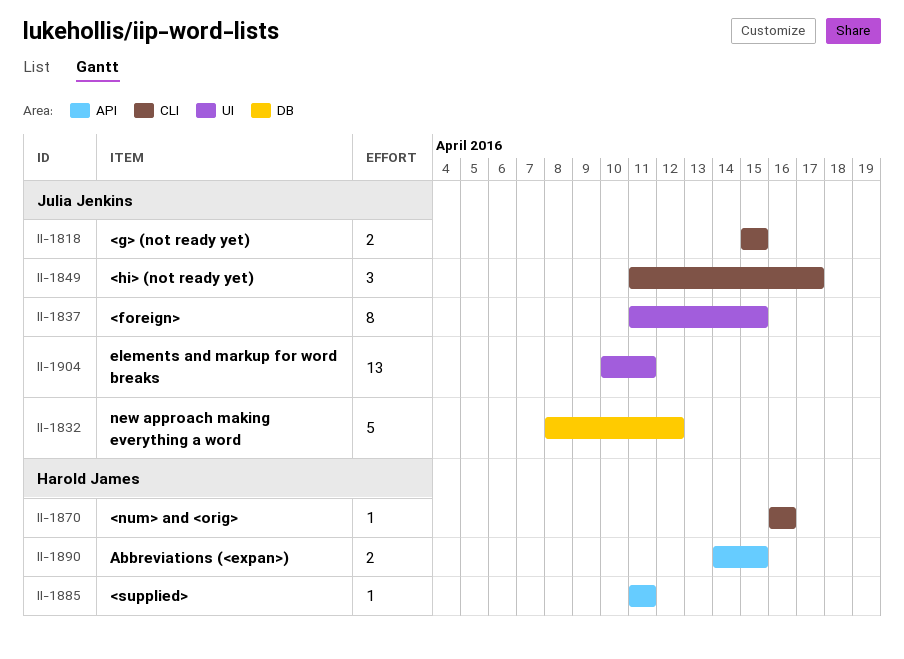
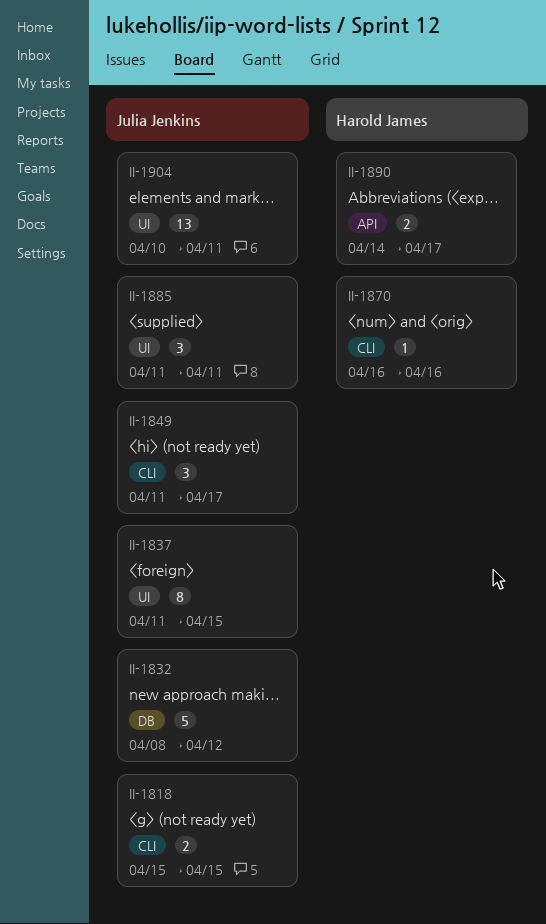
II-1885, owner: Harold James -> Julia Jenkins
II-1885, label: API -> UI
II-1885, estimate: 1 -> 3
II-1890, due: Apr 15 -> Apr 17

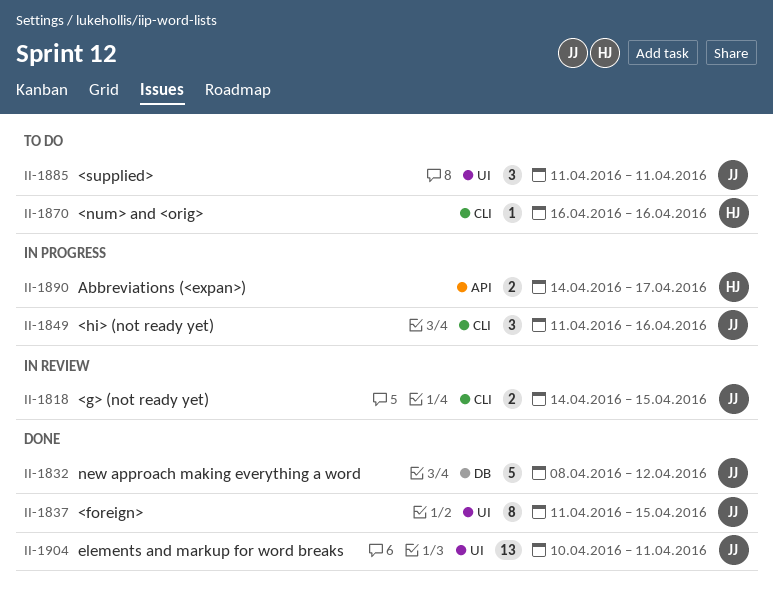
II-1818, start: Apr 15 -> Apr 14
II-1849, due: Apr 17 -> Apr 16

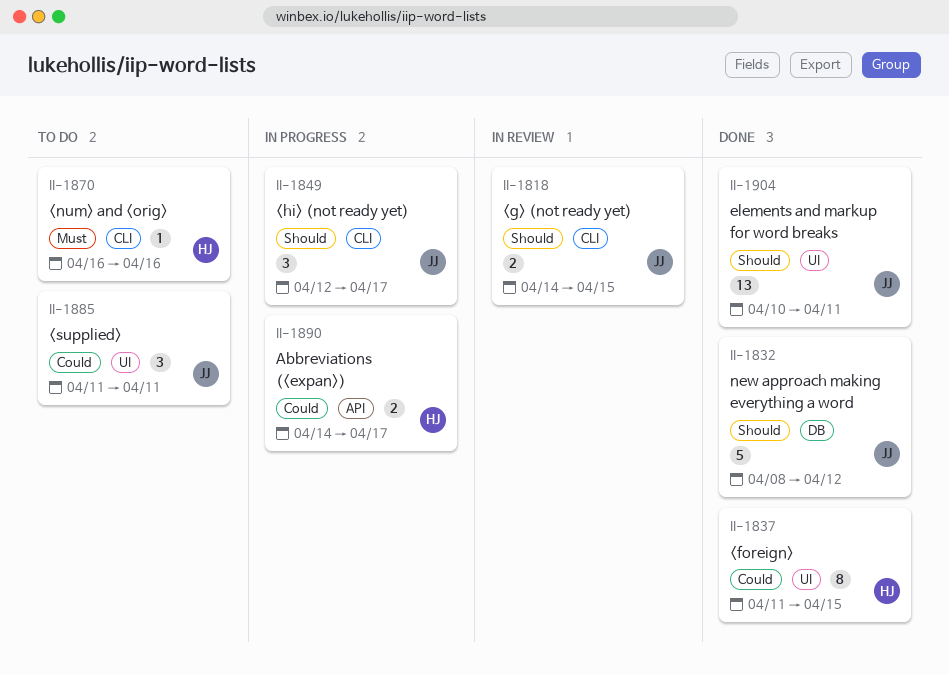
II-1837, owner: JJ -> HJ
II-1849, start: Apr 11 -> Apr 12
II-1849, due: Apr 16 -> Apr 17

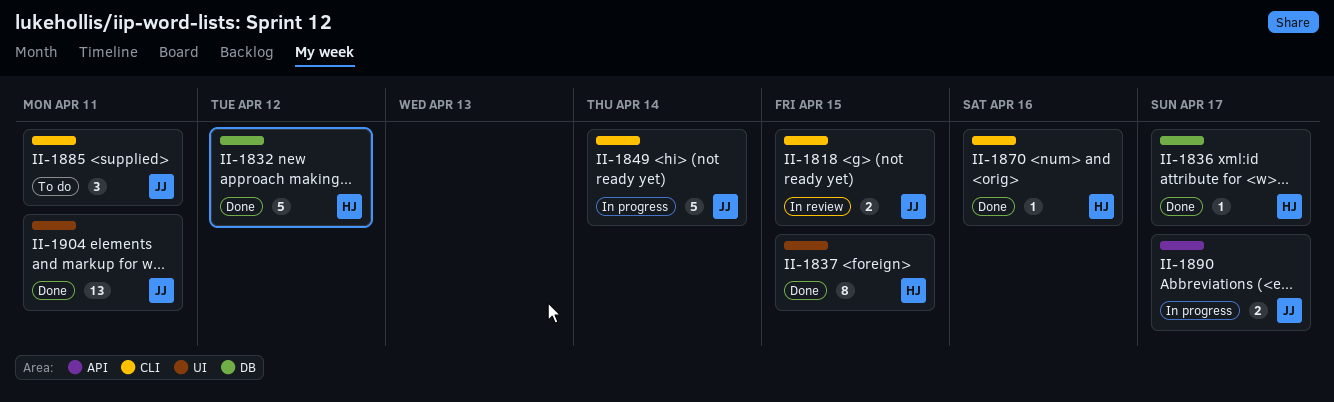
II-1832, owner: JJ -> HJ
II-1836: none -> present
II-1849, estimate: 3 -> 5
II-1849, due: Apr 17 -> Apr 14
II-1870, status: To do -> Done
II-1885, label: UI -> CLI
II-1890, owner: HJ -> JJ

